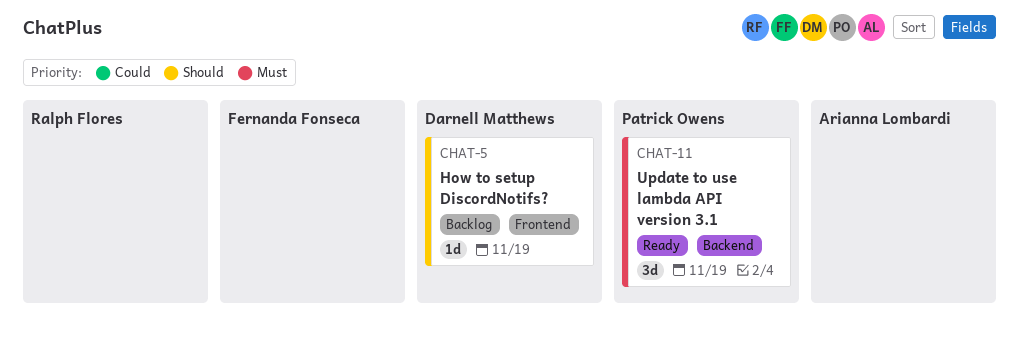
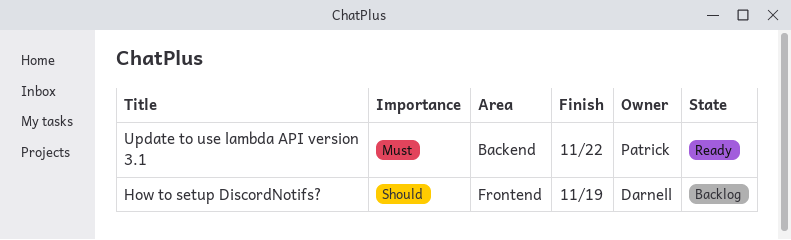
Update to use lambda API version 3.1, due: Nov 19 -> Nov 22

